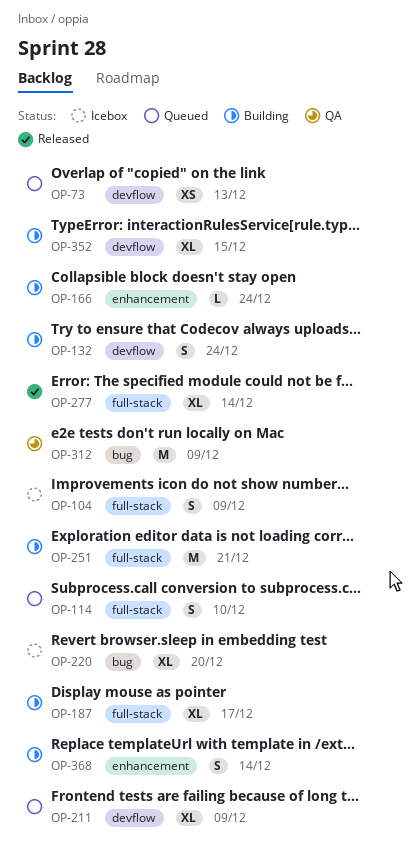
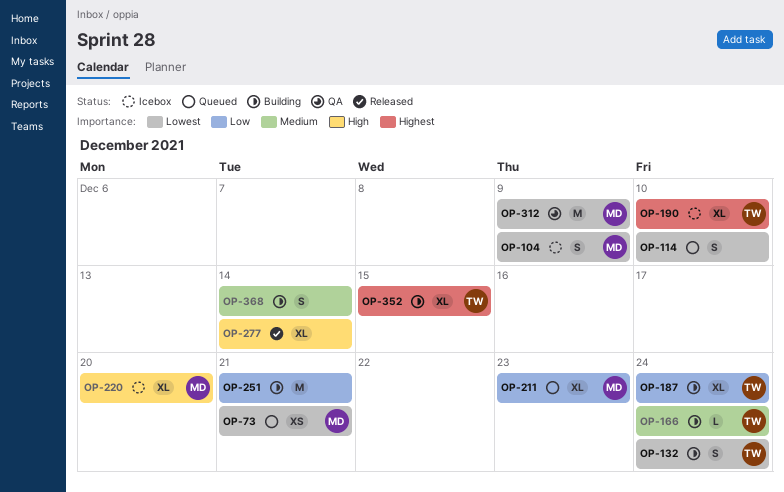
OP-73, due: Dec 13 -> Dec 21
OP-187, due: Dec 17 -> Dec 24
OP-190: none -> present
OP-211, due: Dec 9 -> Dec 23

